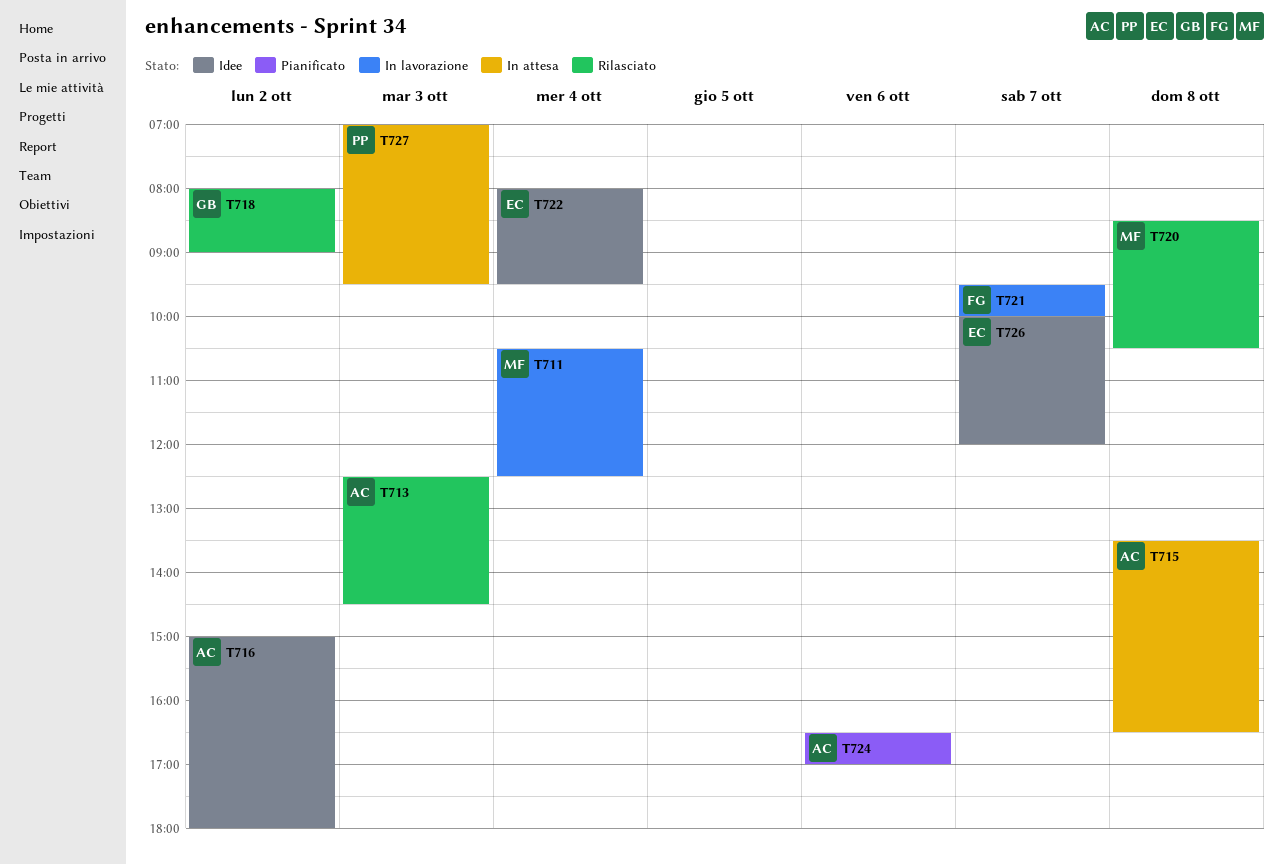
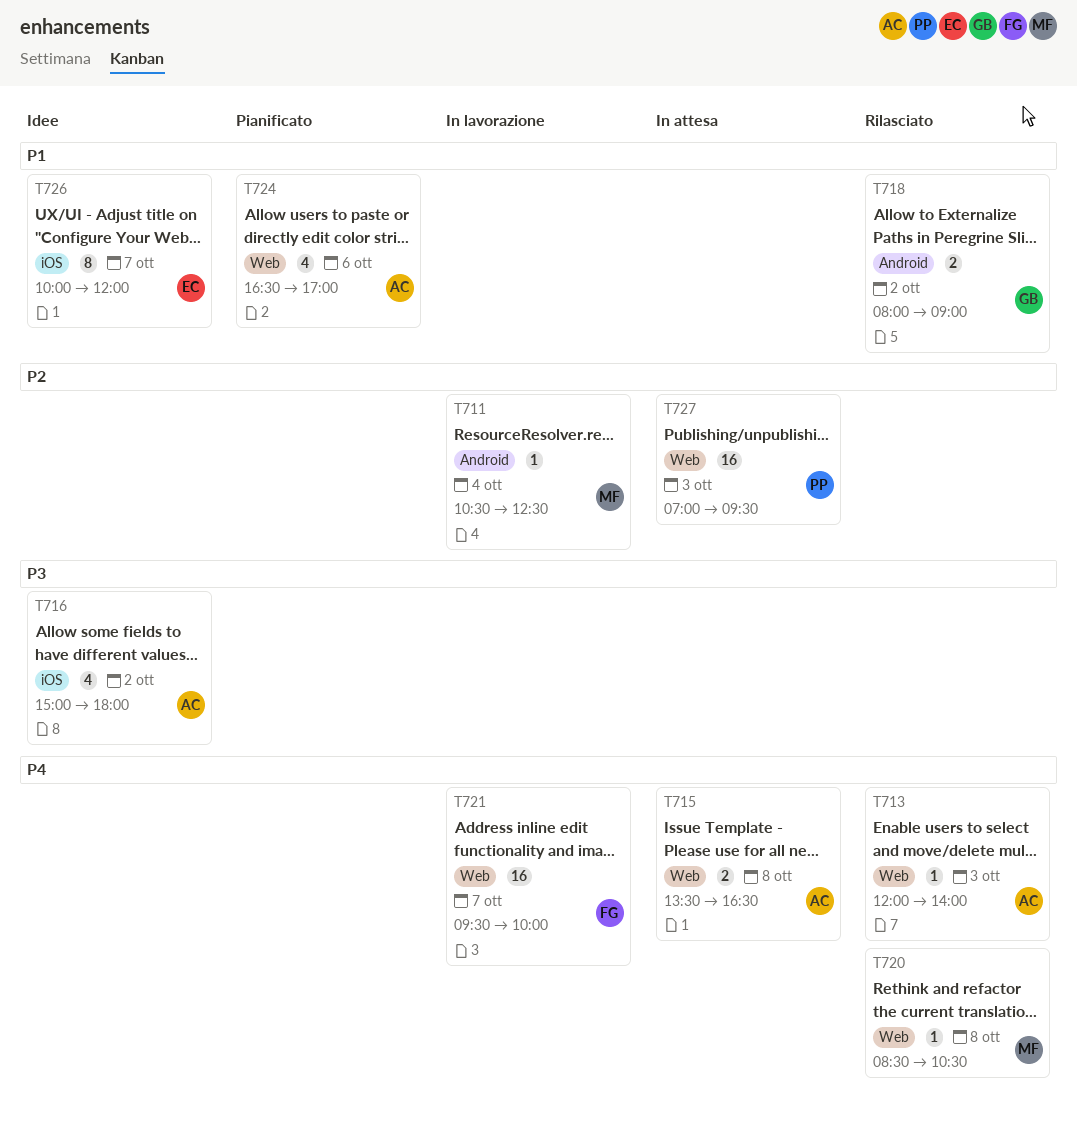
T713, begins: 12:30 -> 12:00
T713, ends: 14:30 -> 14:00
T722: present -> none

